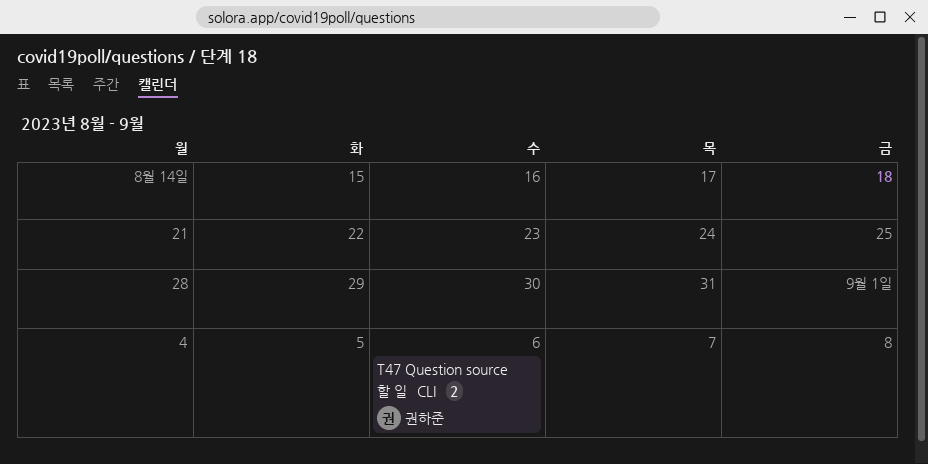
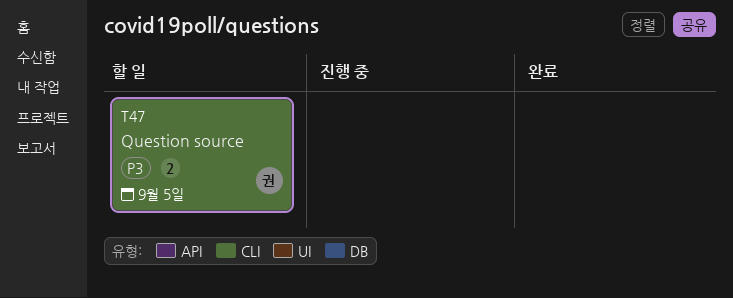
T47, due: Sep 6 -> Sep 5

